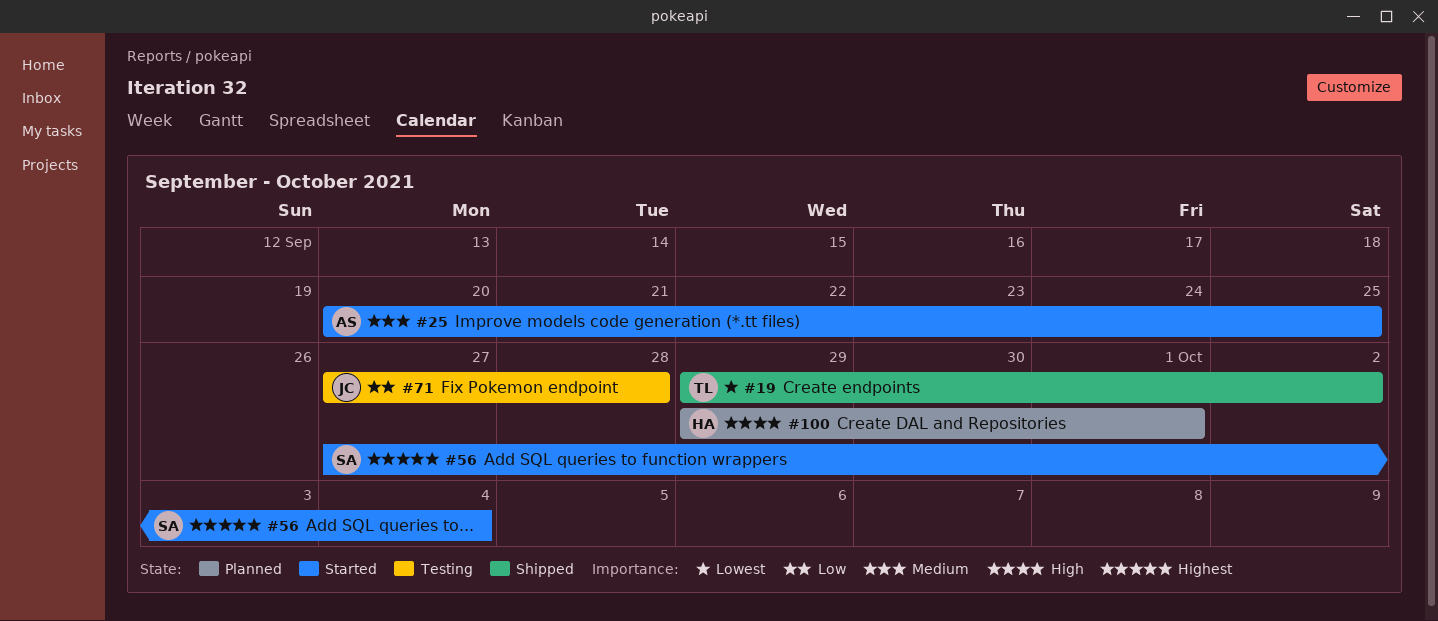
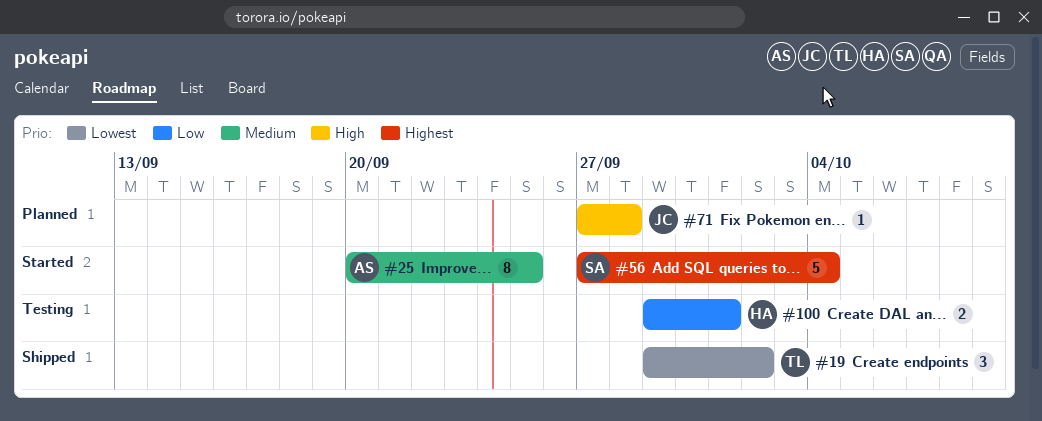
#71, status: Testing -> Planned
#71, priority: Low -> High
#100, status: Planned -> Testing
#100, priority: High -> Low

